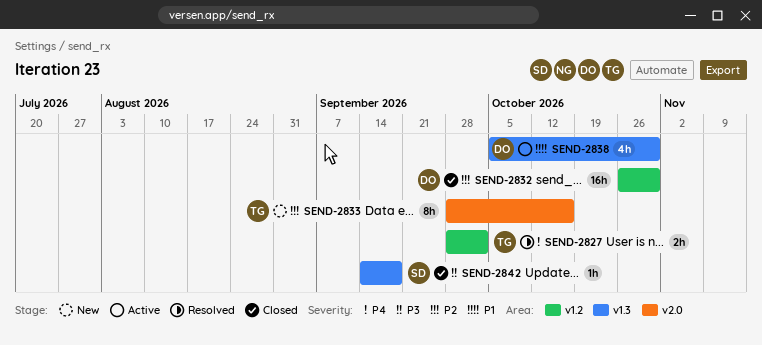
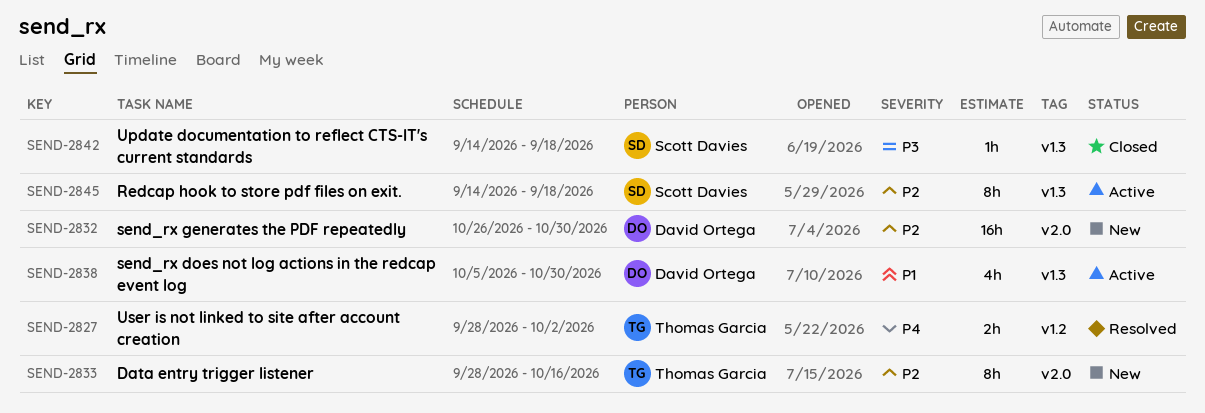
SEND-2832, status: Closed -> New
SEND-2832, label: v1.2 -> v2.0
SEND-2845: none -> present

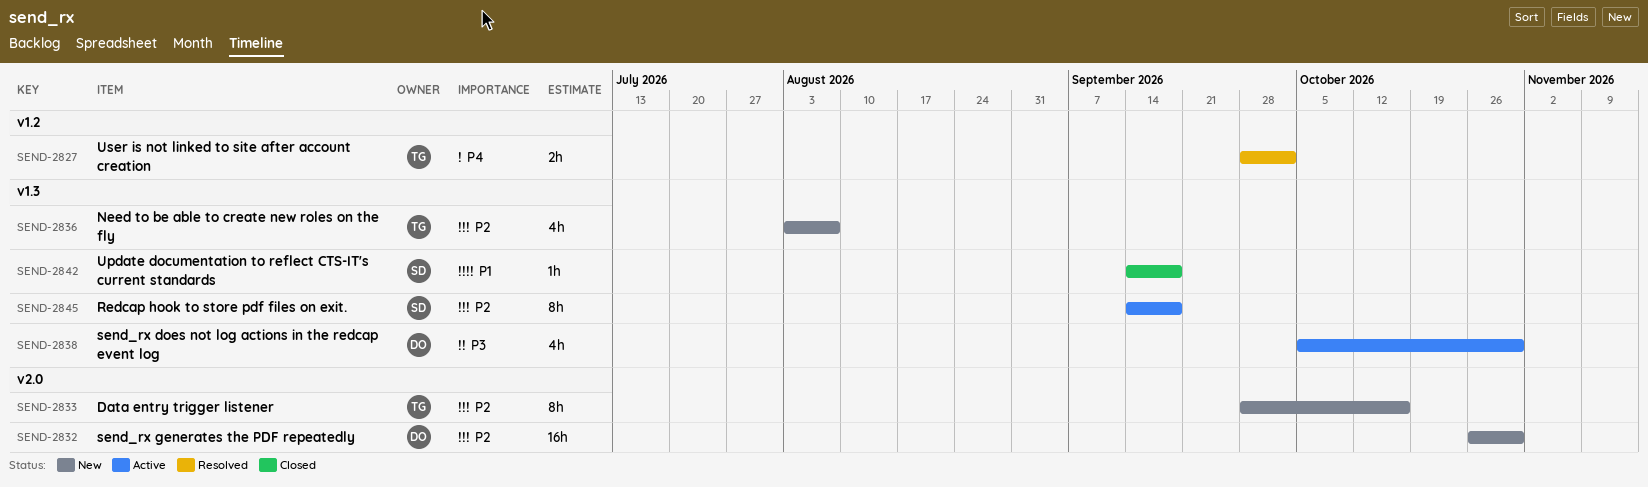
SEND-2836: none -> present
SEND-2838, priority: P1 -> P3
SEND-2842, priority: P3 -> P1

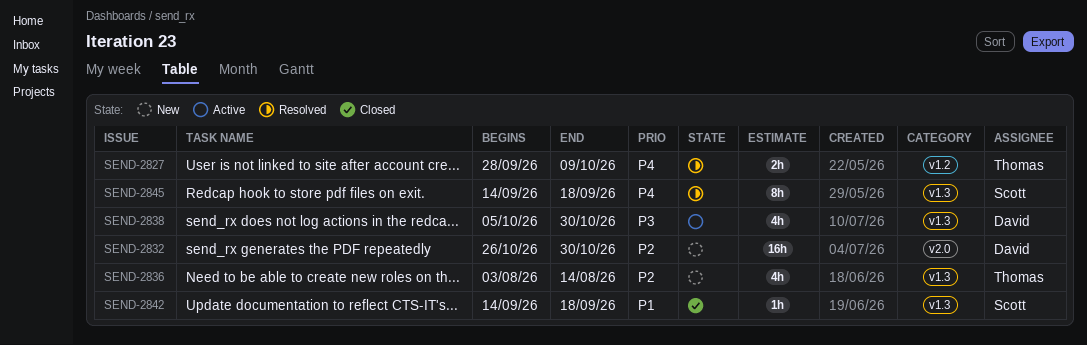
SEND-2827, due: Oct 2 -> Oct 9
SEND-2833: present -> none
SEND-2836, due: Aug 7 -> Aug 14
SEND-2845, status: Active -> Resolved
SEND-2845, priority: P2 -> P4

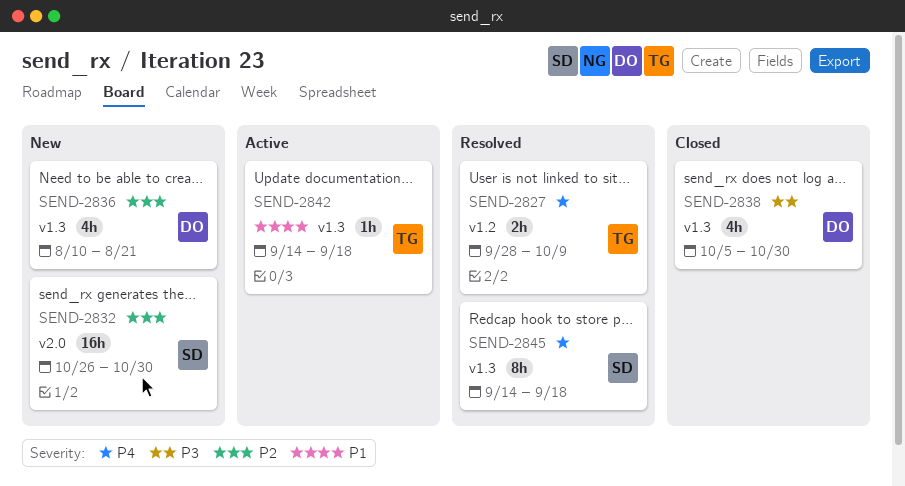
SEND-2832, owner: David -> Scott
SEND-2836, owner: Thomas -> David
SEND-2836, start: Aug 3 -> Aug 10
SEND-2836, due: Aug 14 -> Aug 21
SEND-2838, status: Active -> Closed
SEND-2842, status: Closed -> Active
SEND-2842, owner: Scott -> Thomas

